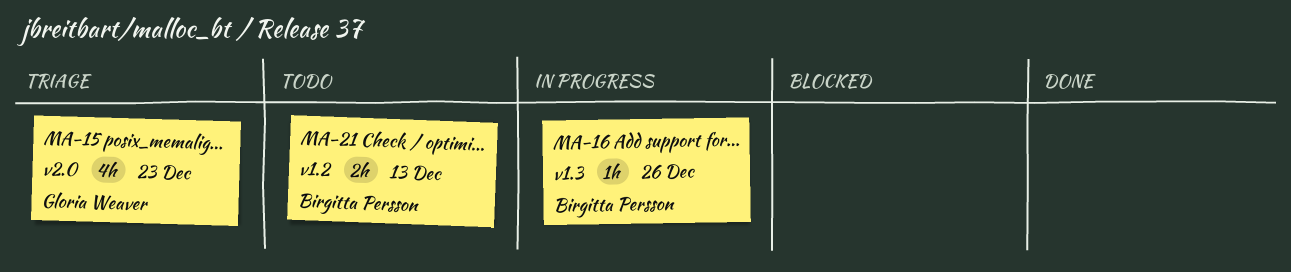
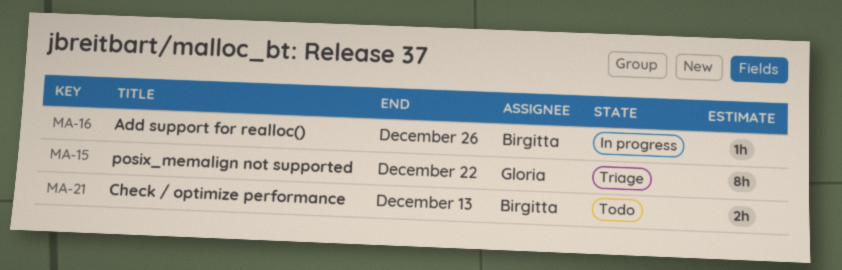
MA-15, estimate: 4h -> 8h
MA-15, due: Dec 23 -> Dec 22

